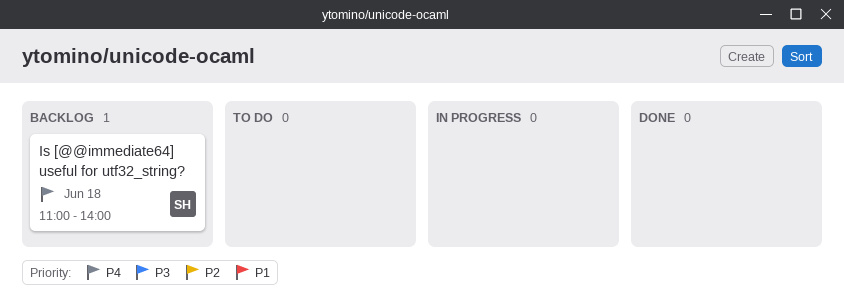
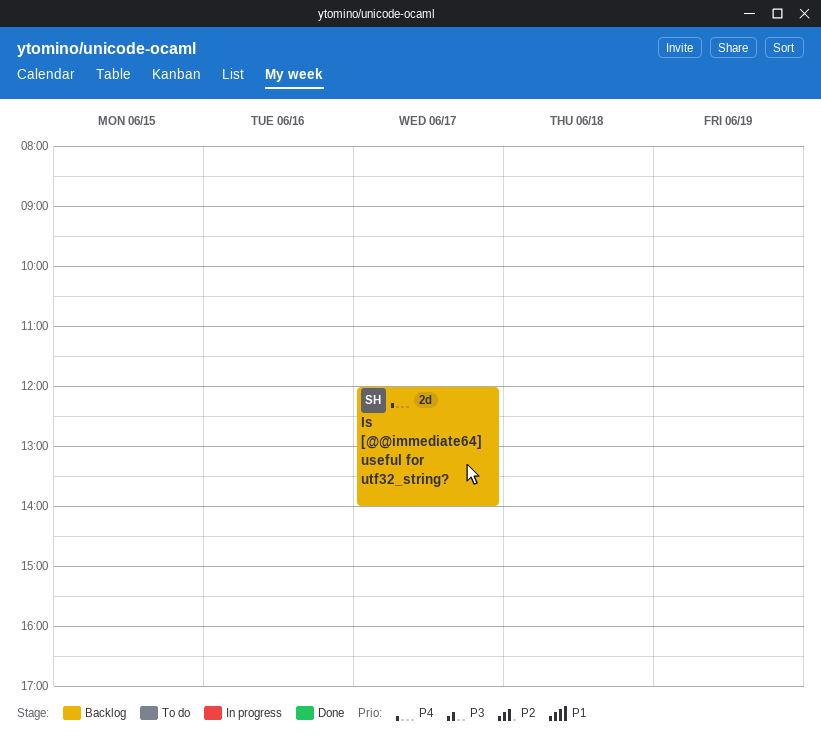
Is [@@immediate64] useful for utf32_string?, day: Jun 18 -> Jun 17
Is [@@immediate64] useful for utf32_string?, begins: 11:00 -> 12:00

